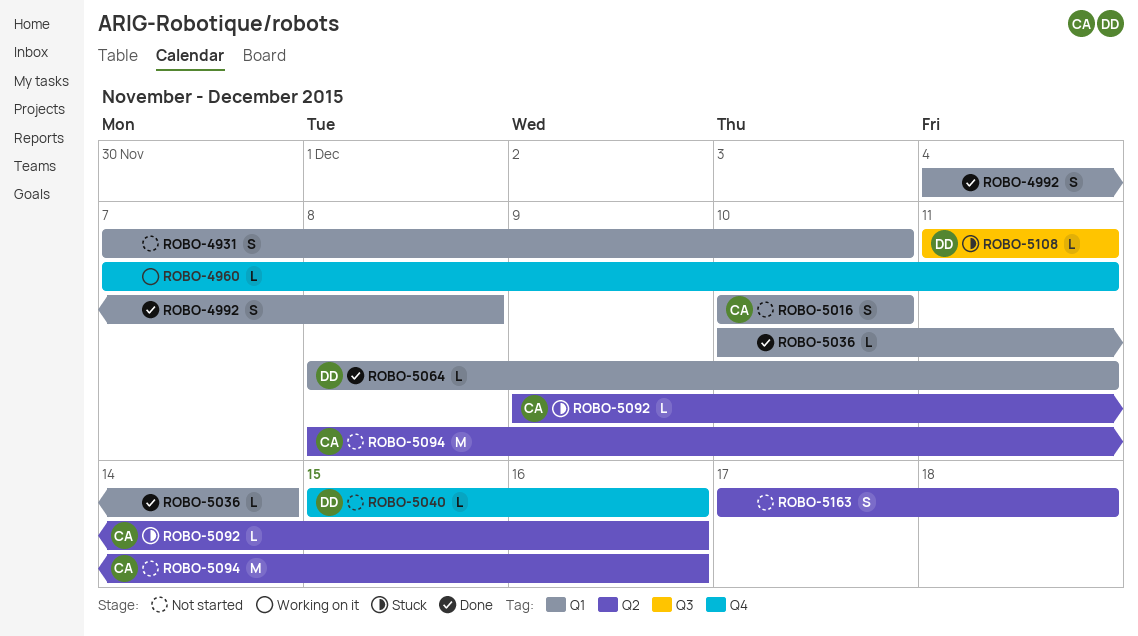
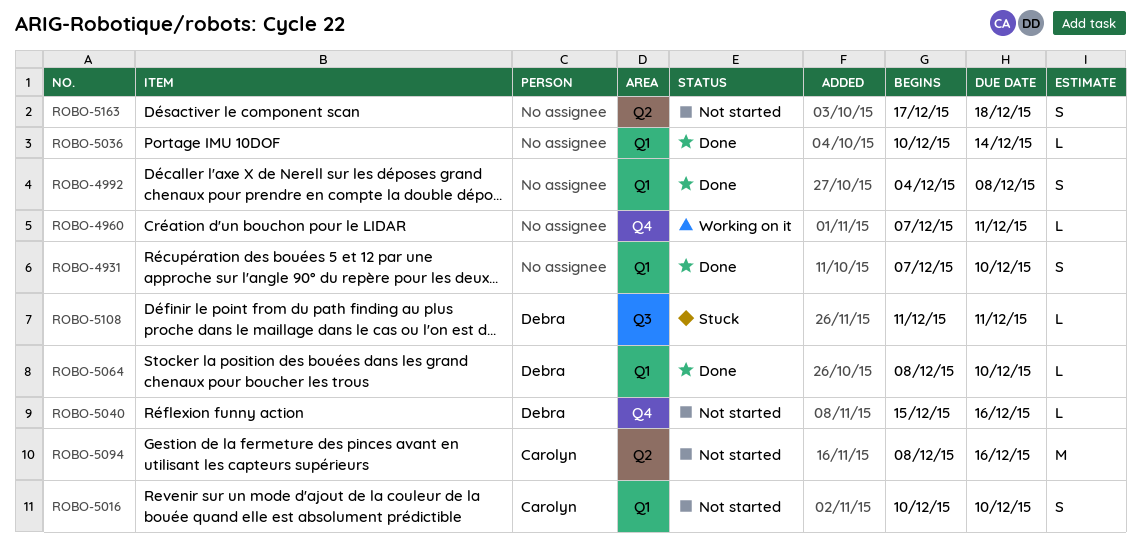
ROBO-4931, status: Not started -> Done
ROBO-5064, due: Dec 11 -> Dec 10
ROBO-5092: present -> none

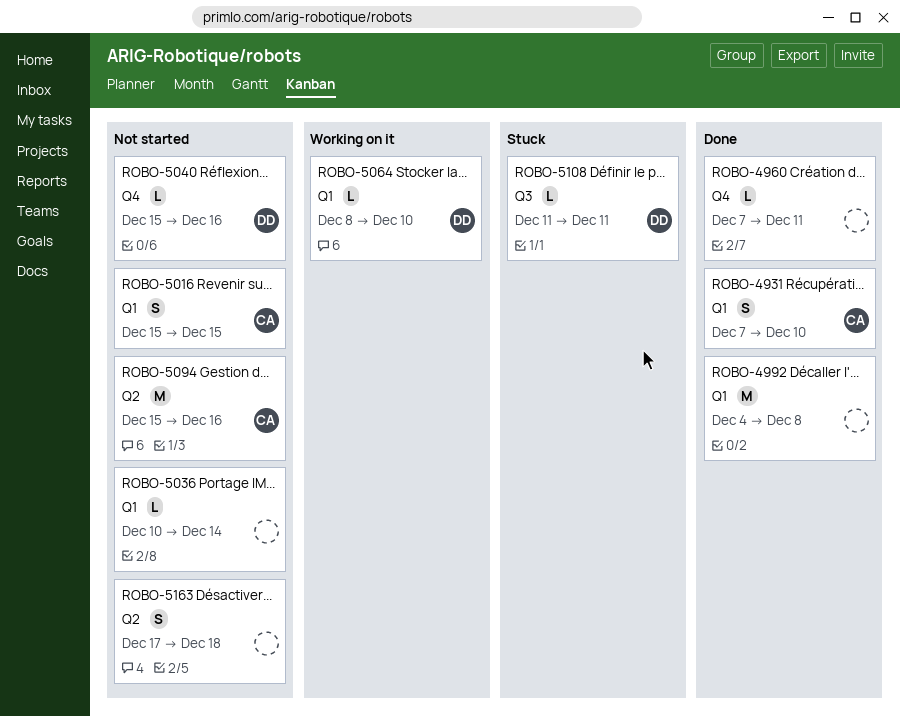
ROBO-4931, owner: none -> Carolyn
ROBO-4960, status: Working on it -> Done
ROBO-4992, estimate: S -> M
ROBO-5016, start: Dec 10 -> Dec 15
ROBO-5016, due: Dec 10 -> Dec 15
ROBO-5036, status: Done -> Not started
ROBO-5064, status: Done -> Working on it
ROBO-5094, start: Dec 8 -> Dec 15

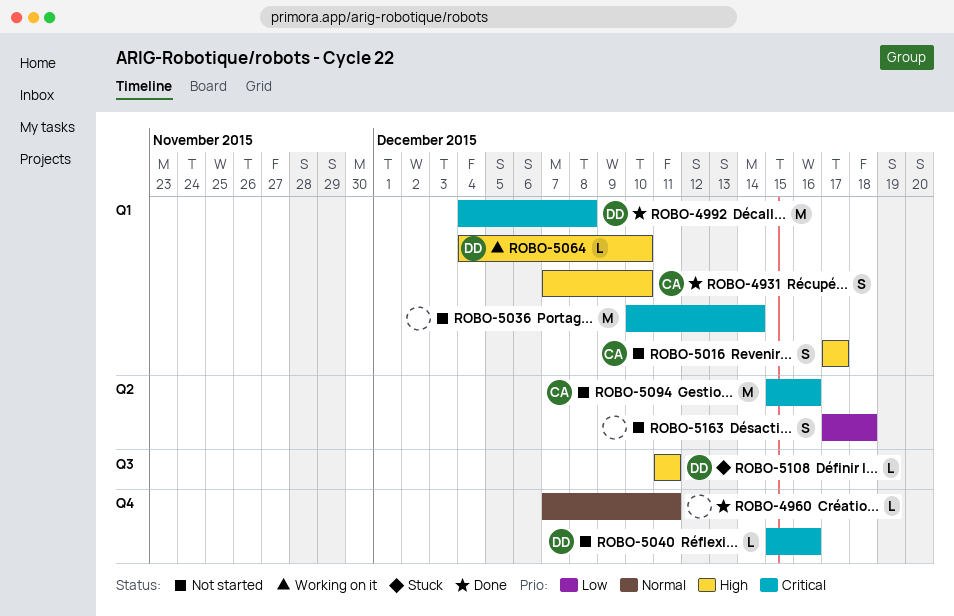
ROBO-4992, owner: none -> DD
ROBO-5016, start: Dec 15 -> Dec 17
ROBO-5016, due: Dec 15 -> Dec 17
ROBO-5036, estimate: L -> M
ROBO-5064, start: Dec 8 -> Dec 4

